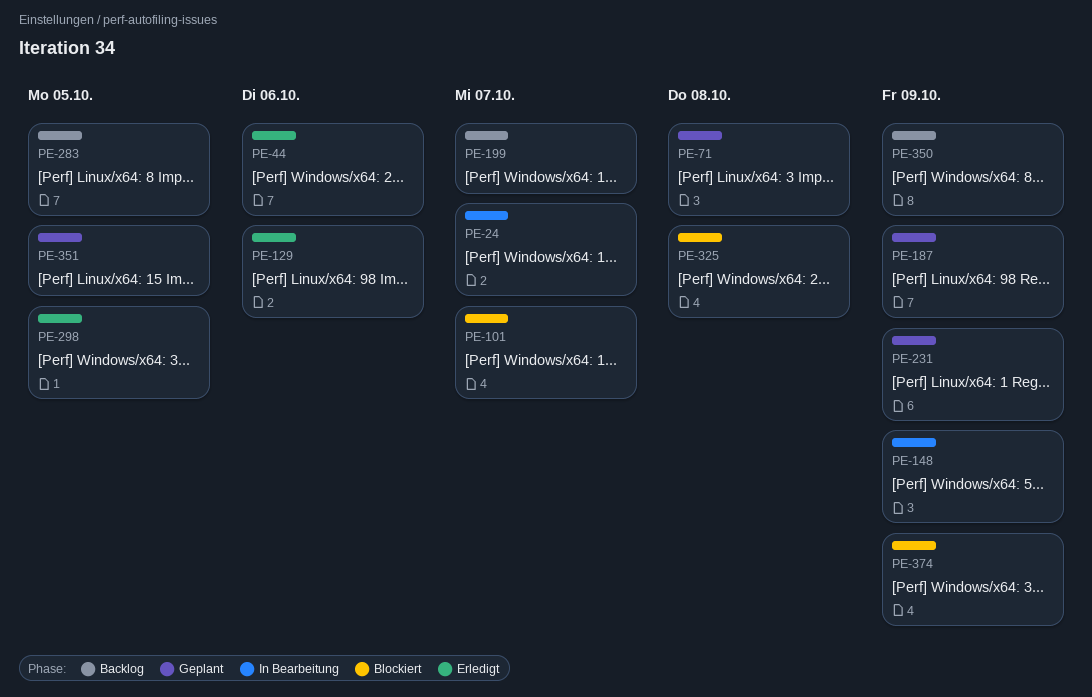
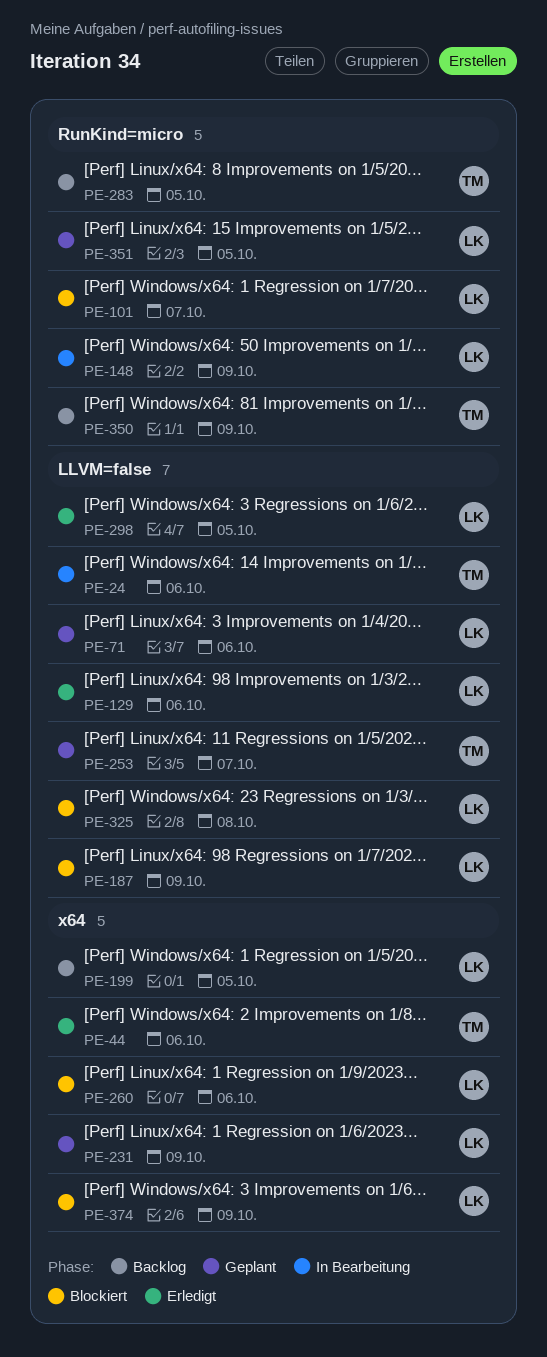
PE-24, due: Oct 7 -> Oct 6
PE-71, due: Oct 8 -> Oct 6
PE-187, status: Geplant -> Blockiert
PE-199, due: Oct 7 -> Oct 5
PE-253: none -> present
PE-260: none -> present

